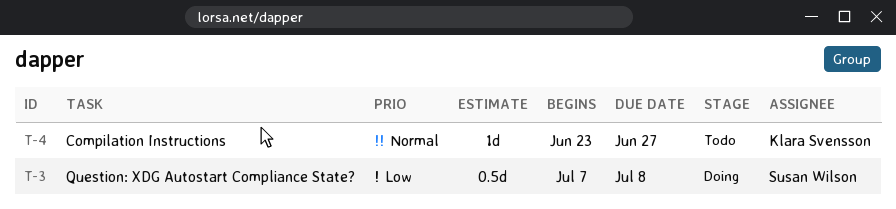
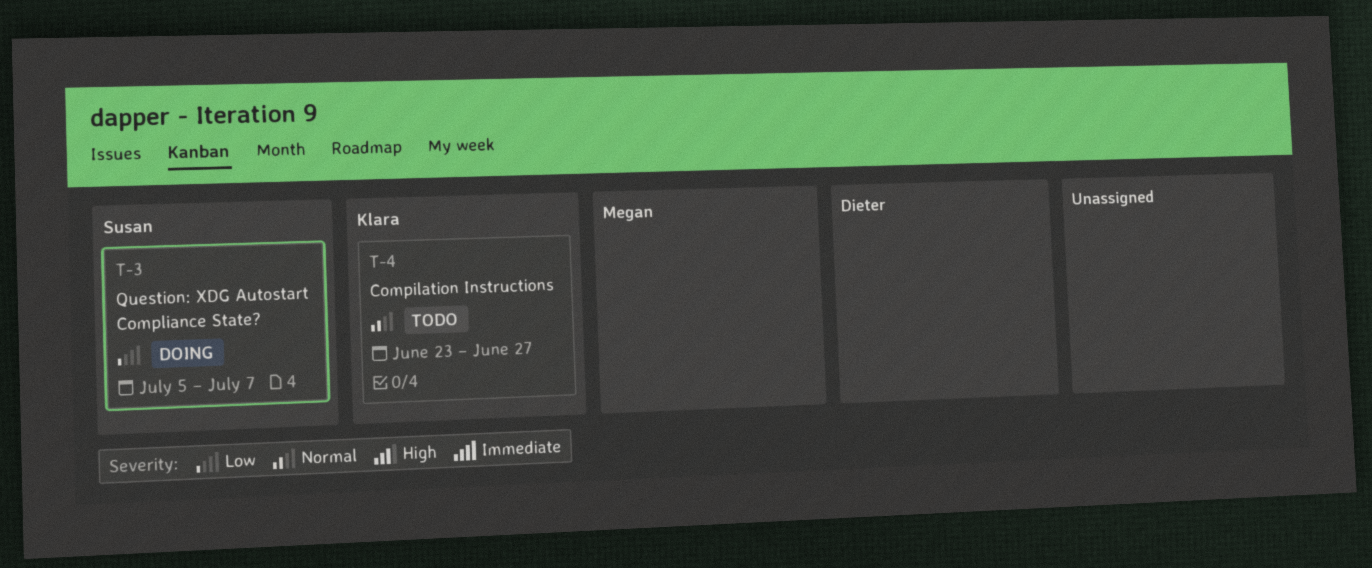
T-3, start: Jul 7 -> Jul 5
T-3, due: Jul 8 -> Jul 7

